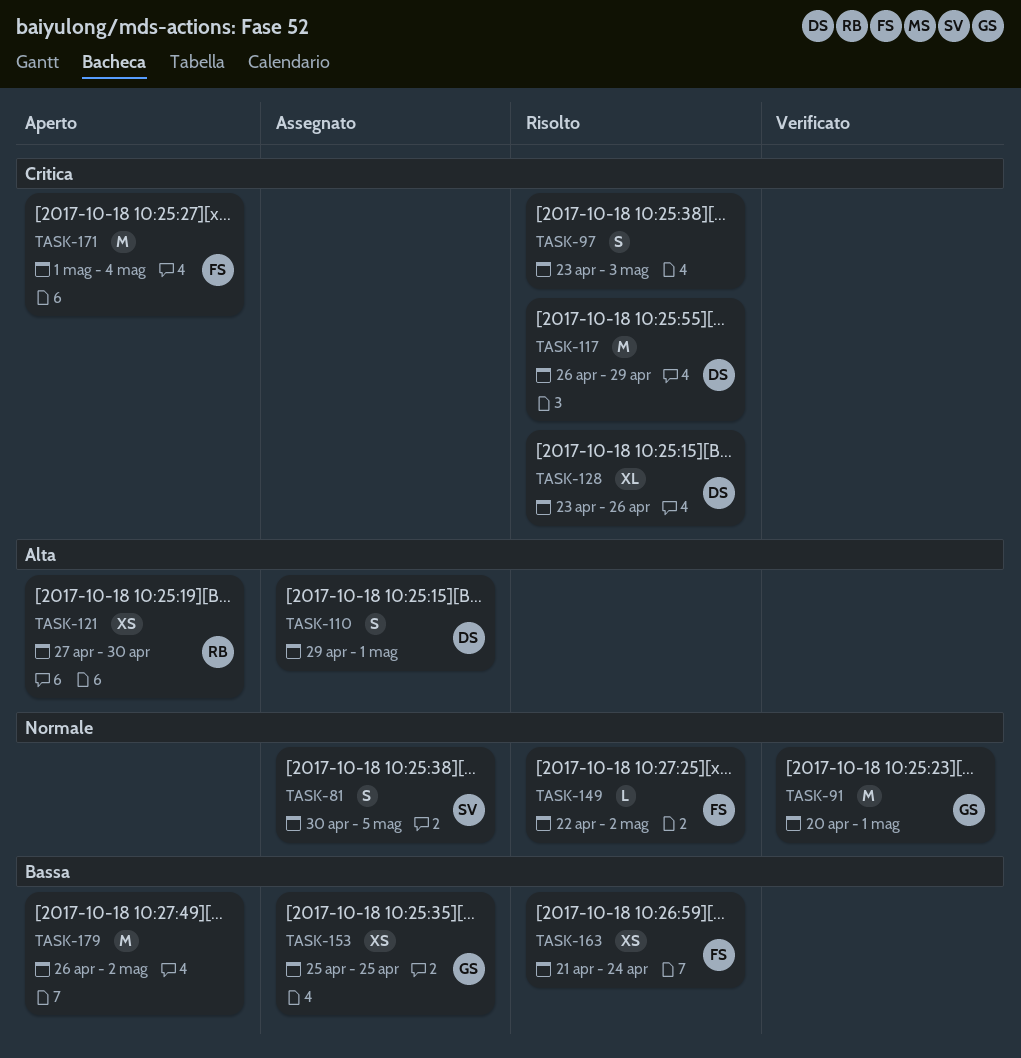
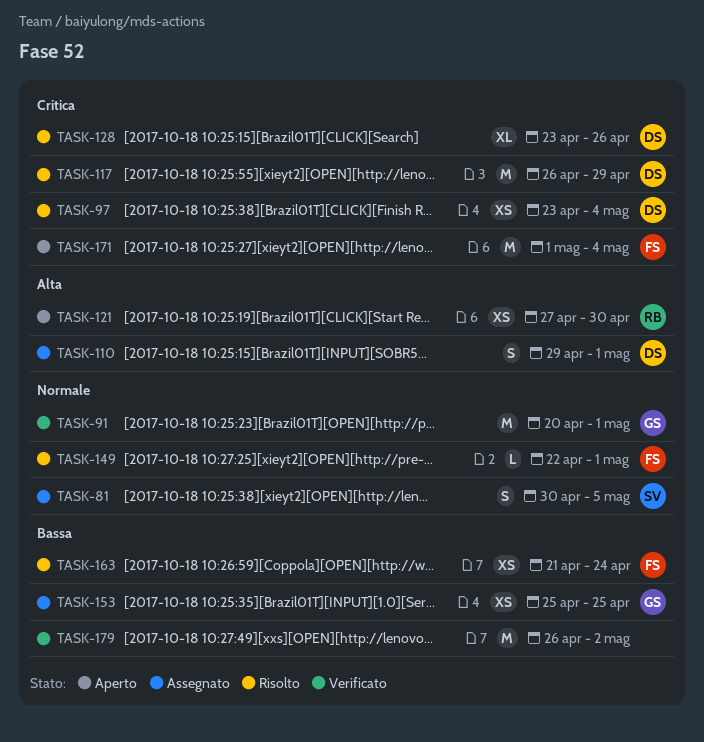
TASK-97, owner: none -> DS
TASK-97, estimate: S -> XS
TASK-97, due: May 3 -> May 4
TASK-149, due: May 2 -> May 1
TASK-179, status: Aperto -> Verificato

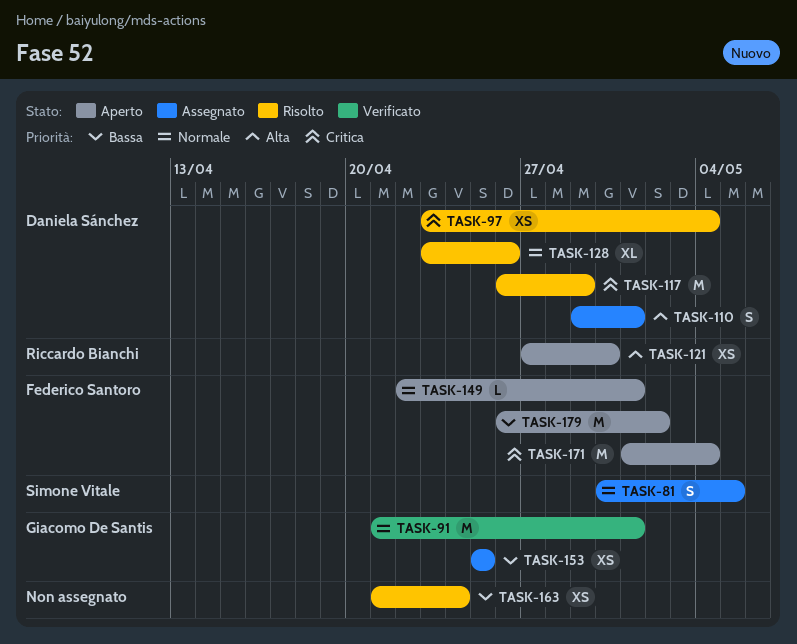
TASK-91, start: Apr 20 -> Apr 21
TASK-128, priority: Critica -> Normale
TASK-149, status: Risolto -> Aperto
TASK-163, owner: Federico Santoro -> none
TASK-179, status: Verificato -> Aperto
TASK-179, owner: none -> Federico Santoro

